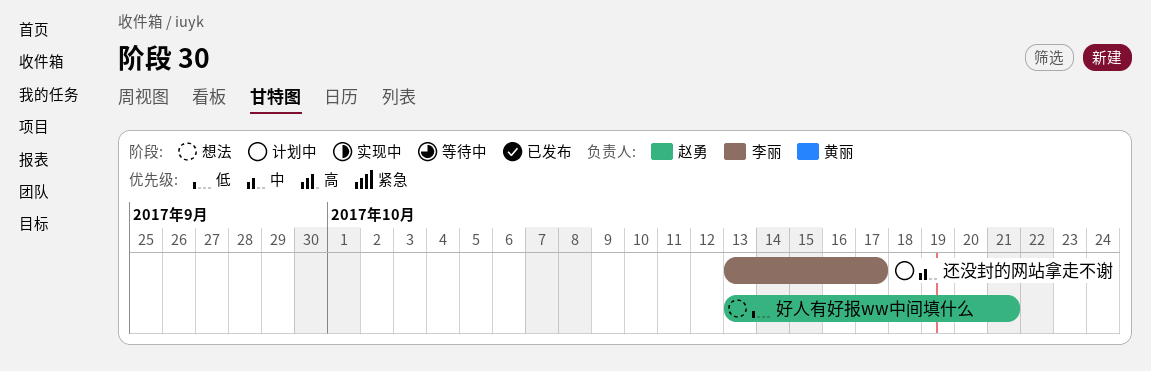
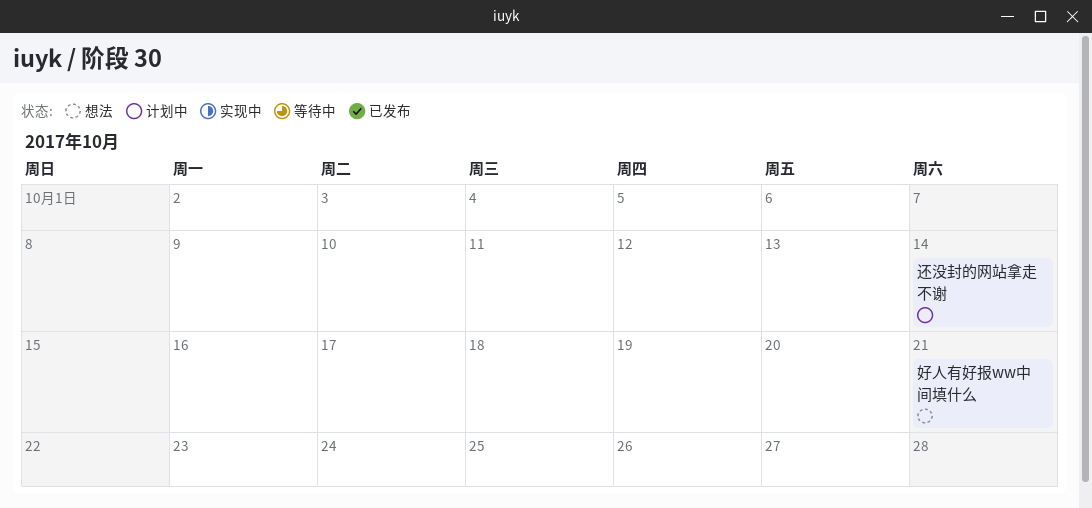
还没封的网站拿走不谢, due: Oct 17 -> Oct 14

